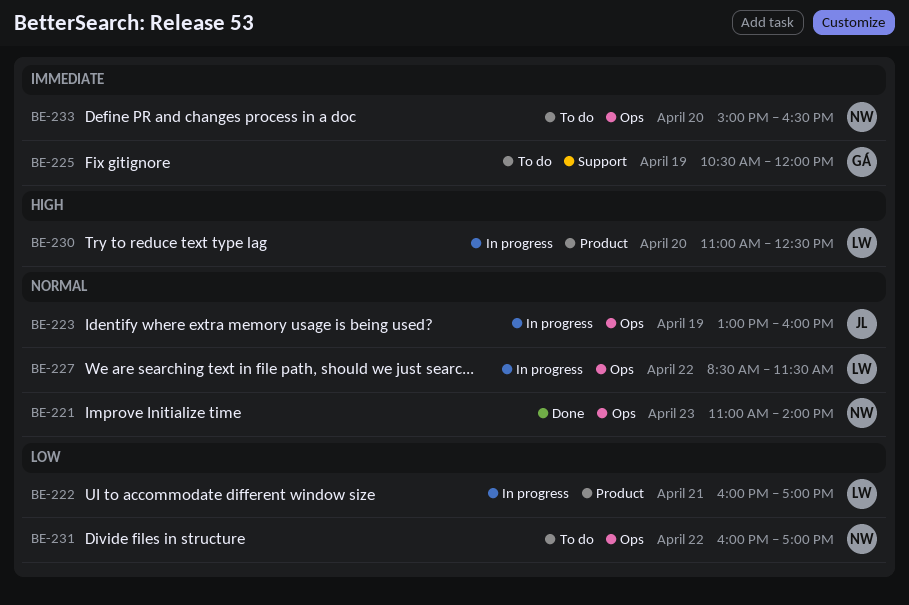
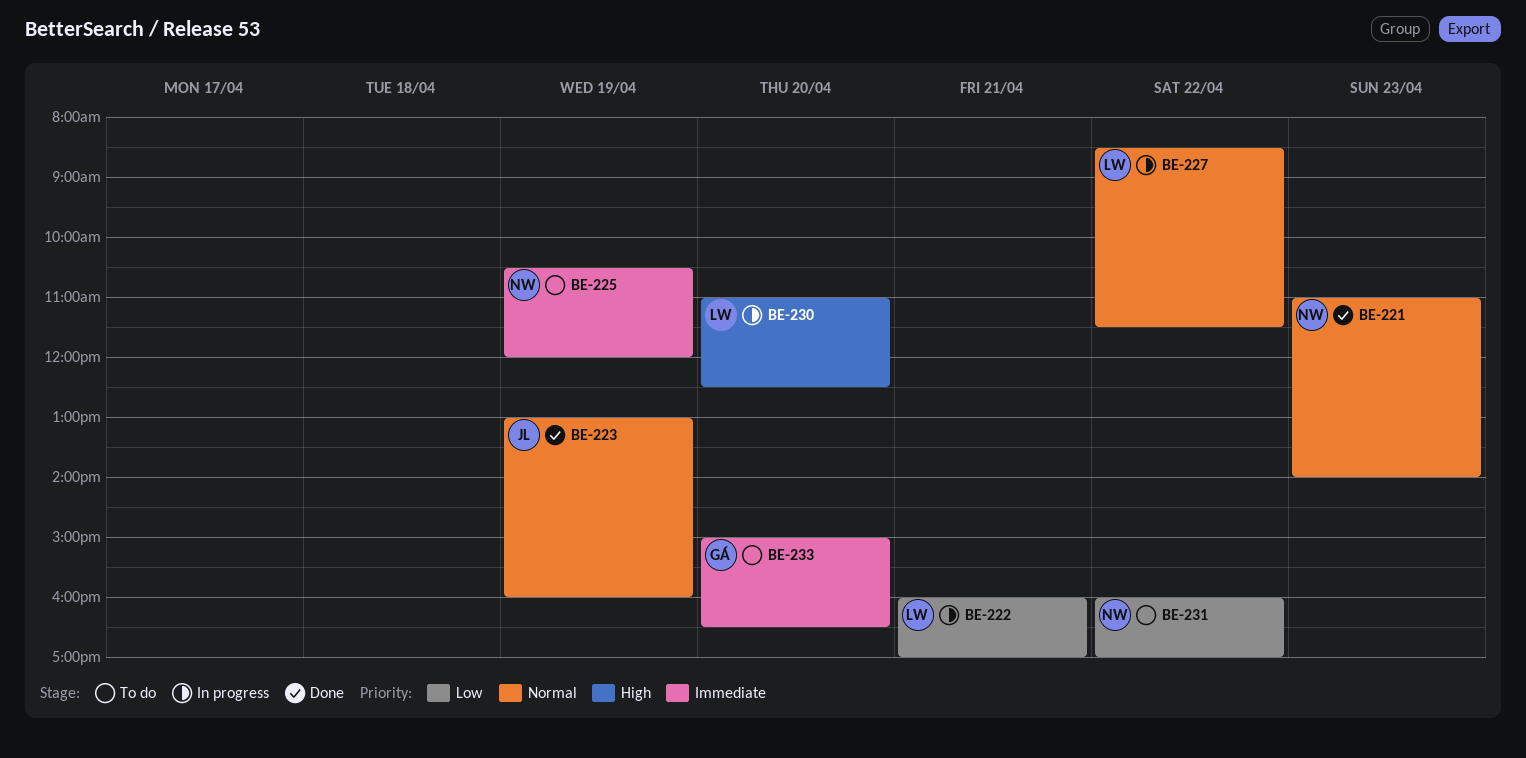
BE-223, status: In progress -> Done
BE-225, owner: GÁ -> NW
BE-233, owner: NW -> GÁ

